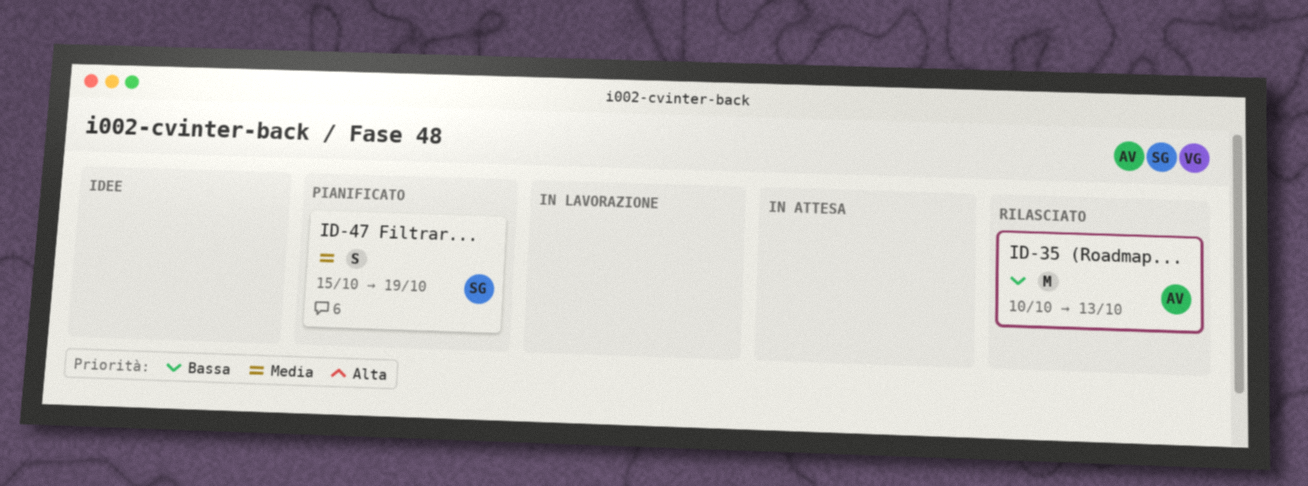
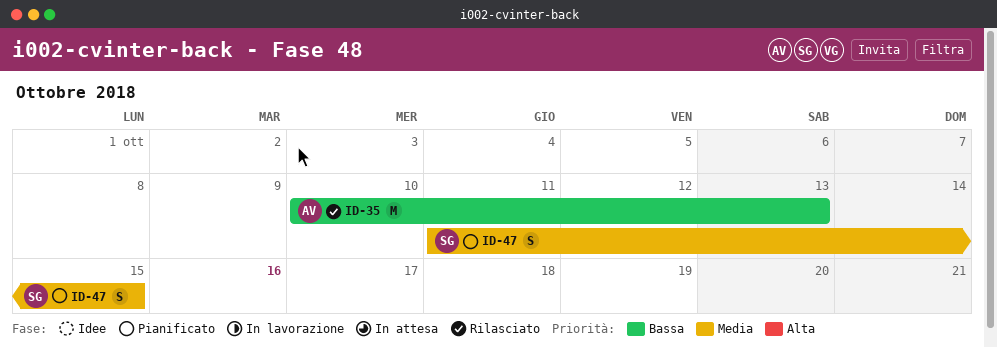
ID-47, start: Oct 15 -> Oct 11
ID-47, due: Oct 19 -> Oct 15

